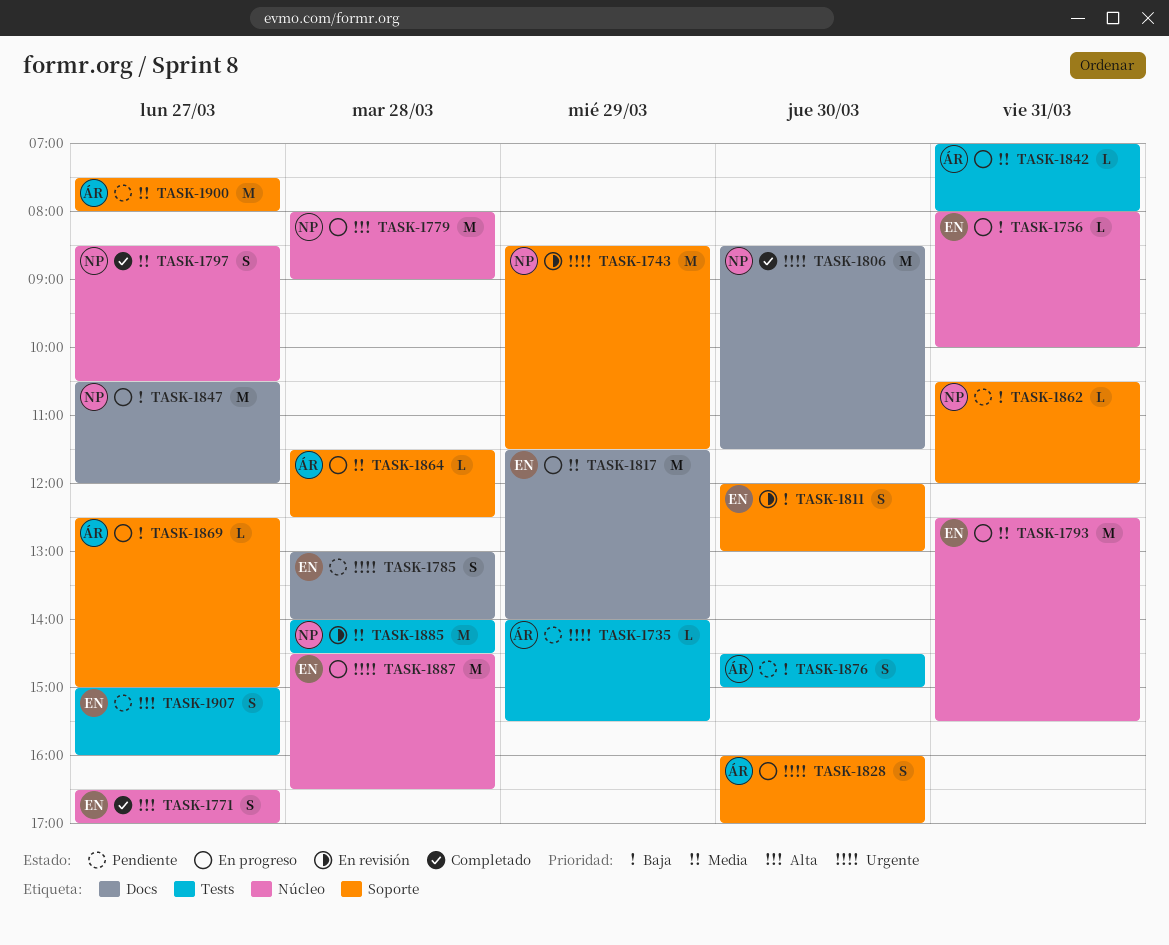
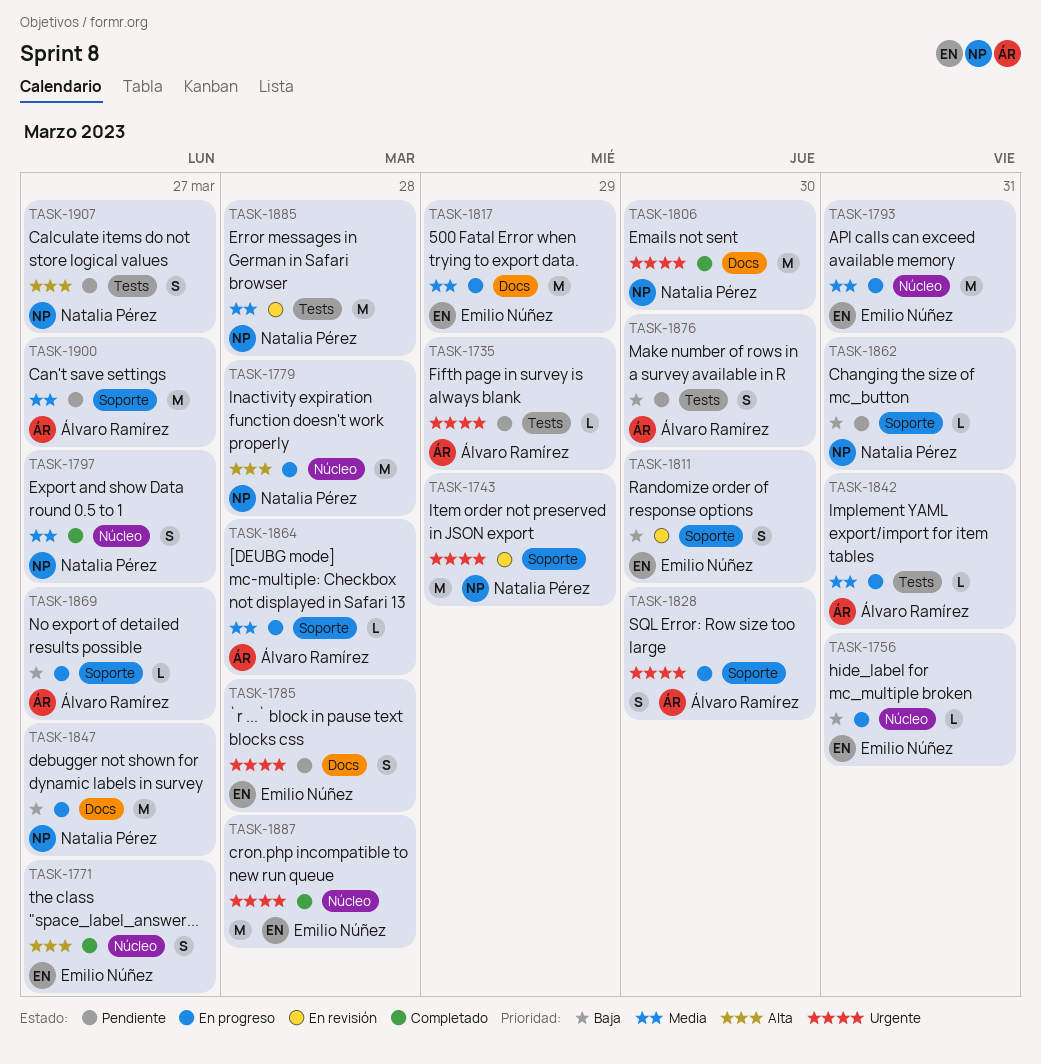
TASK-1887, status: En progreso -> Completado
TASK-1907, owner: Emilio Núñez -> Natalia Pérez

